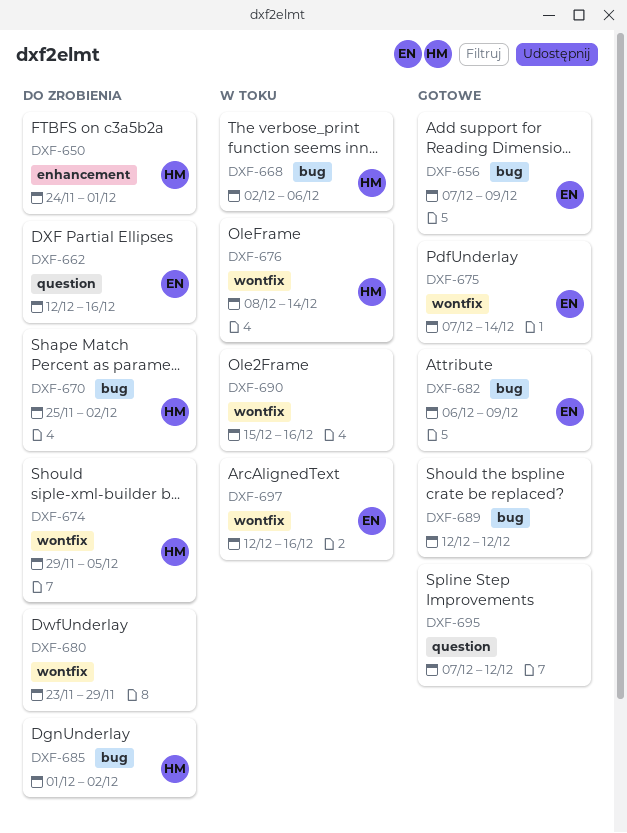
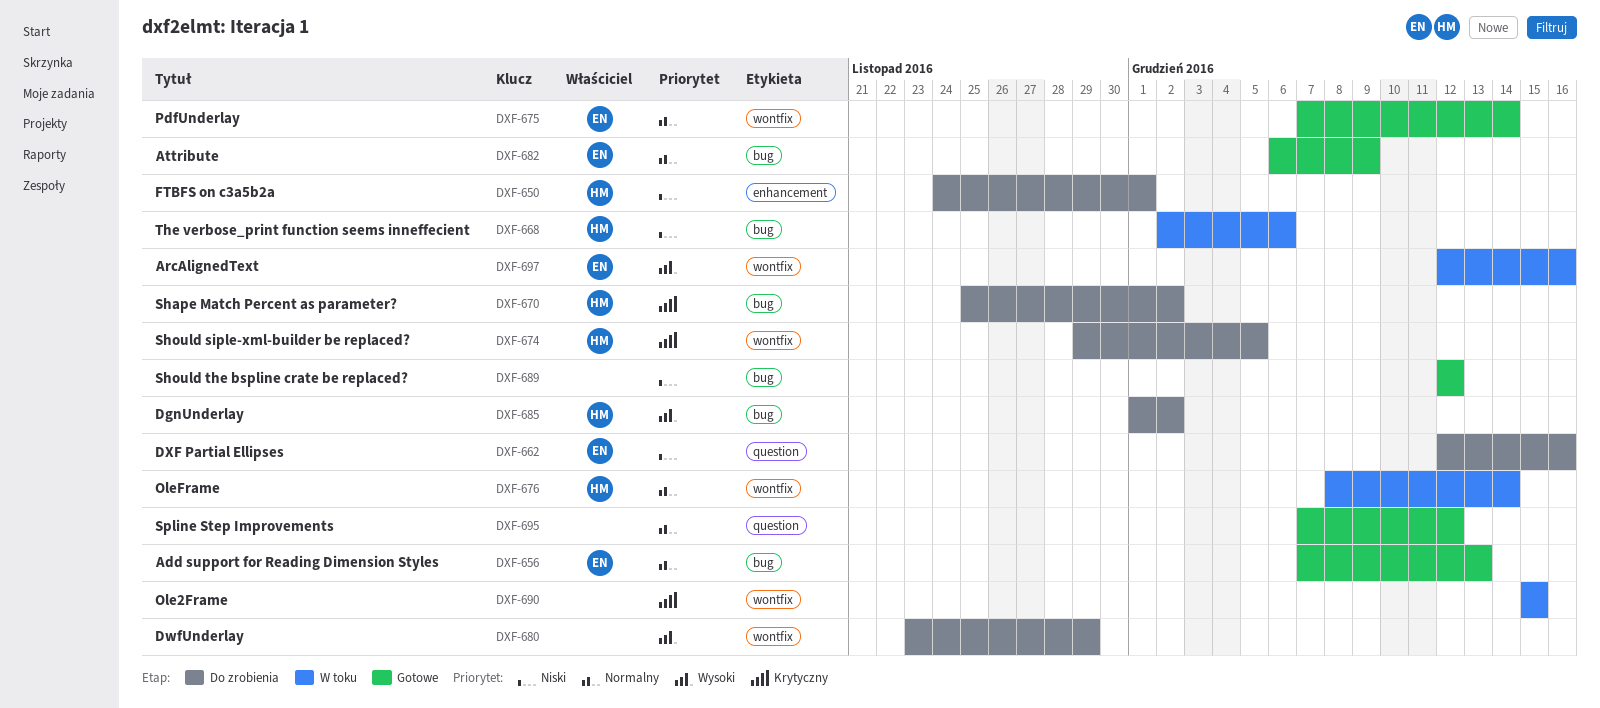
DXF-656, due: Dec 9 -> Dec 13
DXF-690, due: Dec 16 -> Dec 15

